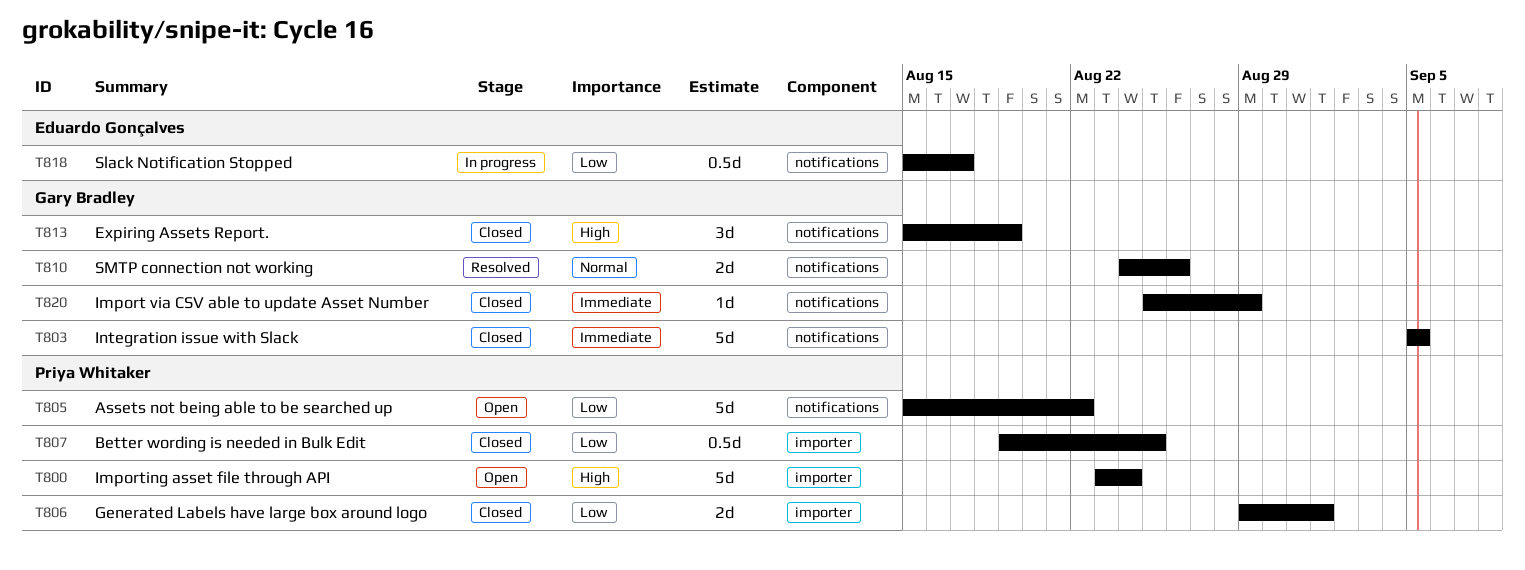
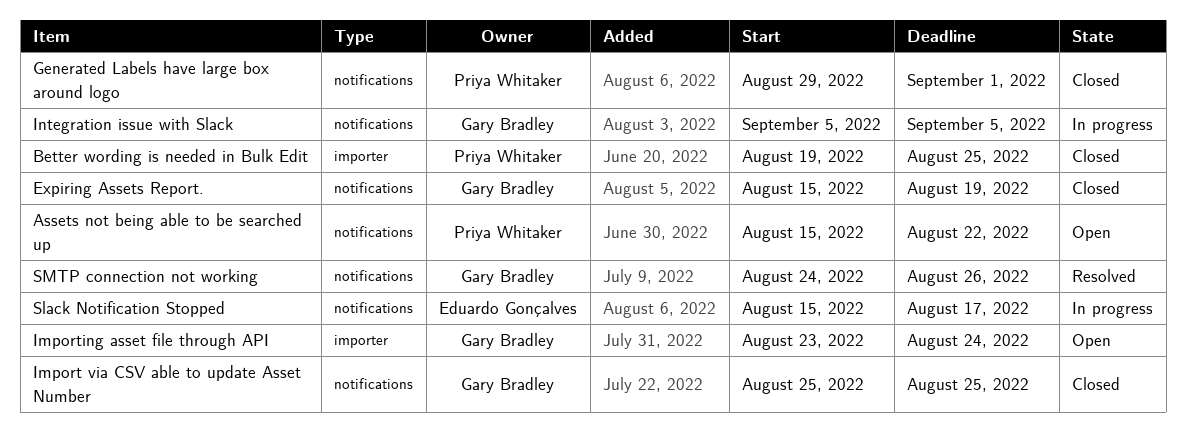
Generated Labels have large box around logo, label: importer -> notifications
Import via CSV able to update Asset Number, due: Aug 29 -> Aug 25
Importing asset file through API, owner: Priya Whitaker -> Gary Bradley
Integration issue with Slack, status: Closed -> In progress

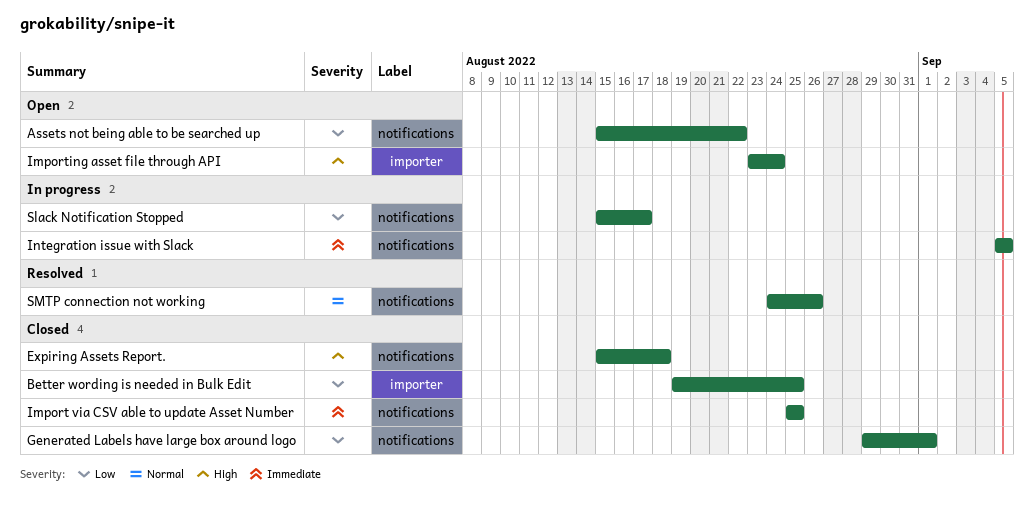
Expiring Assets Report., due: Aug 19 -> Aug 18

